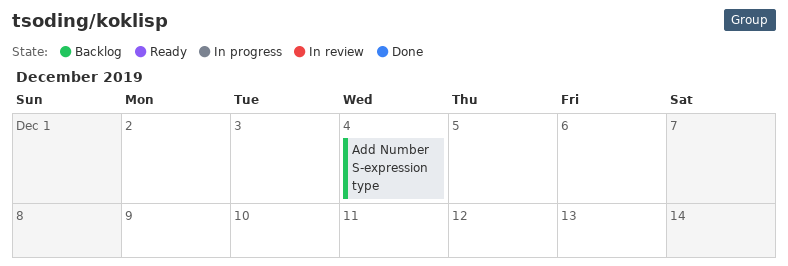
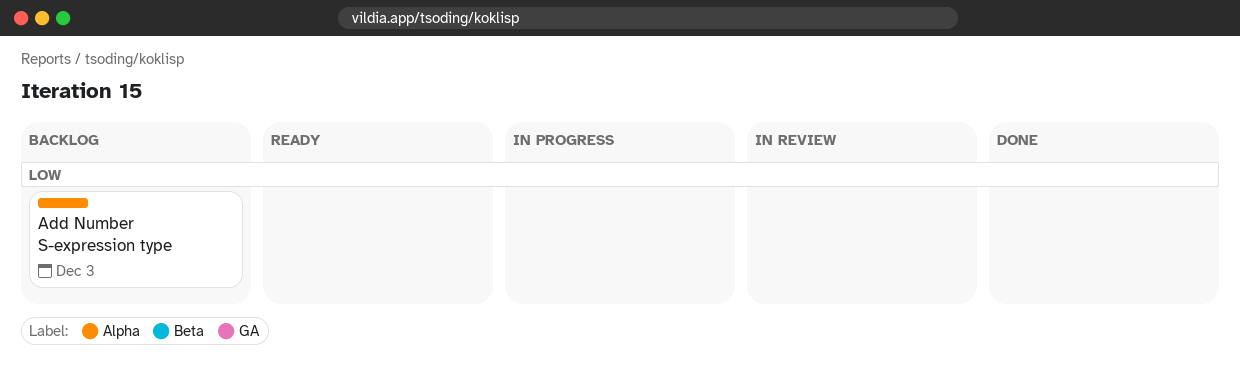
Add Number S-expression type, due: Dec 4 -> Dec 3

